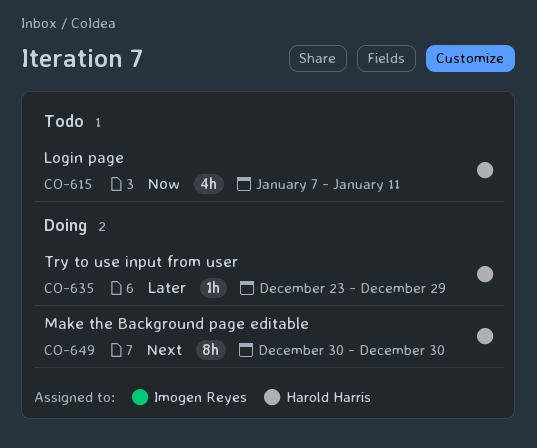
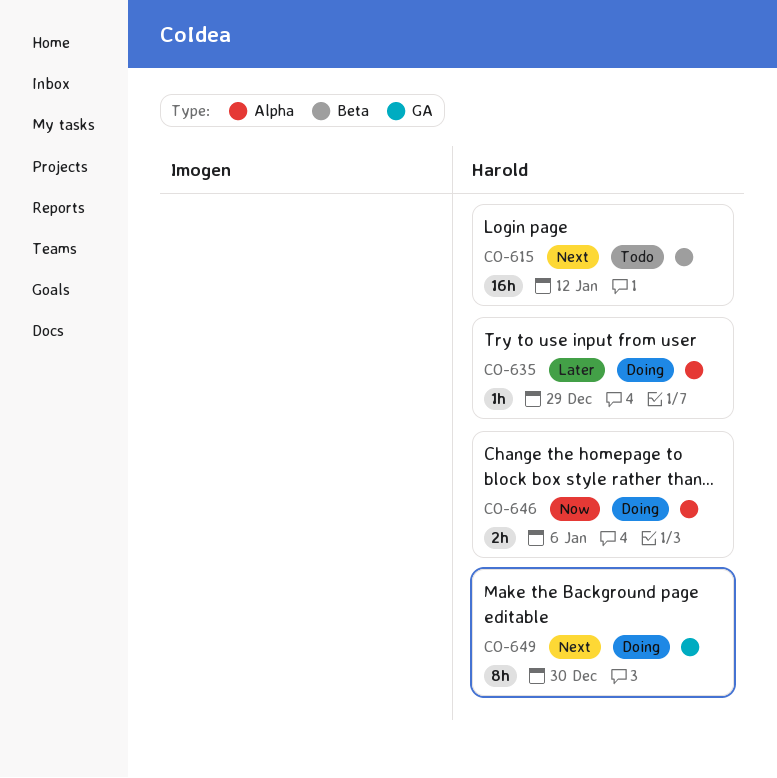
CO-615, priority: Now -> Next
CO-615, estimate: 4h -> 16h
CO-615, due: Jan 11 -> Jan 12
CO-646: none -> present

